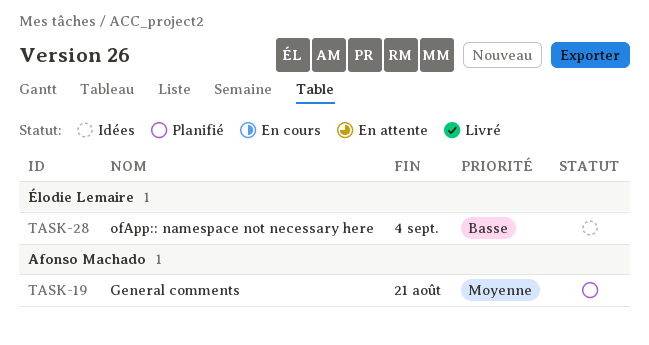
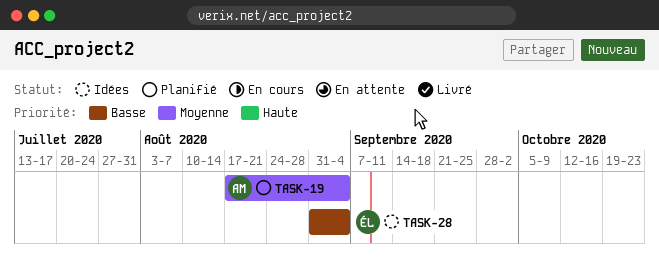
TASK-19, due: Aug 21 -> Sep 4

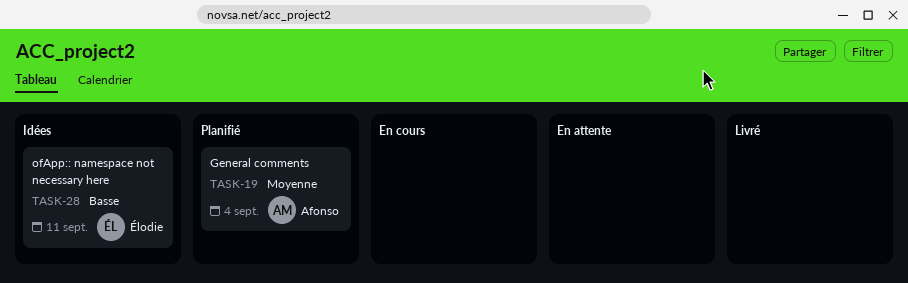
TASK-28, due: Sep 4 -> Sep 11

